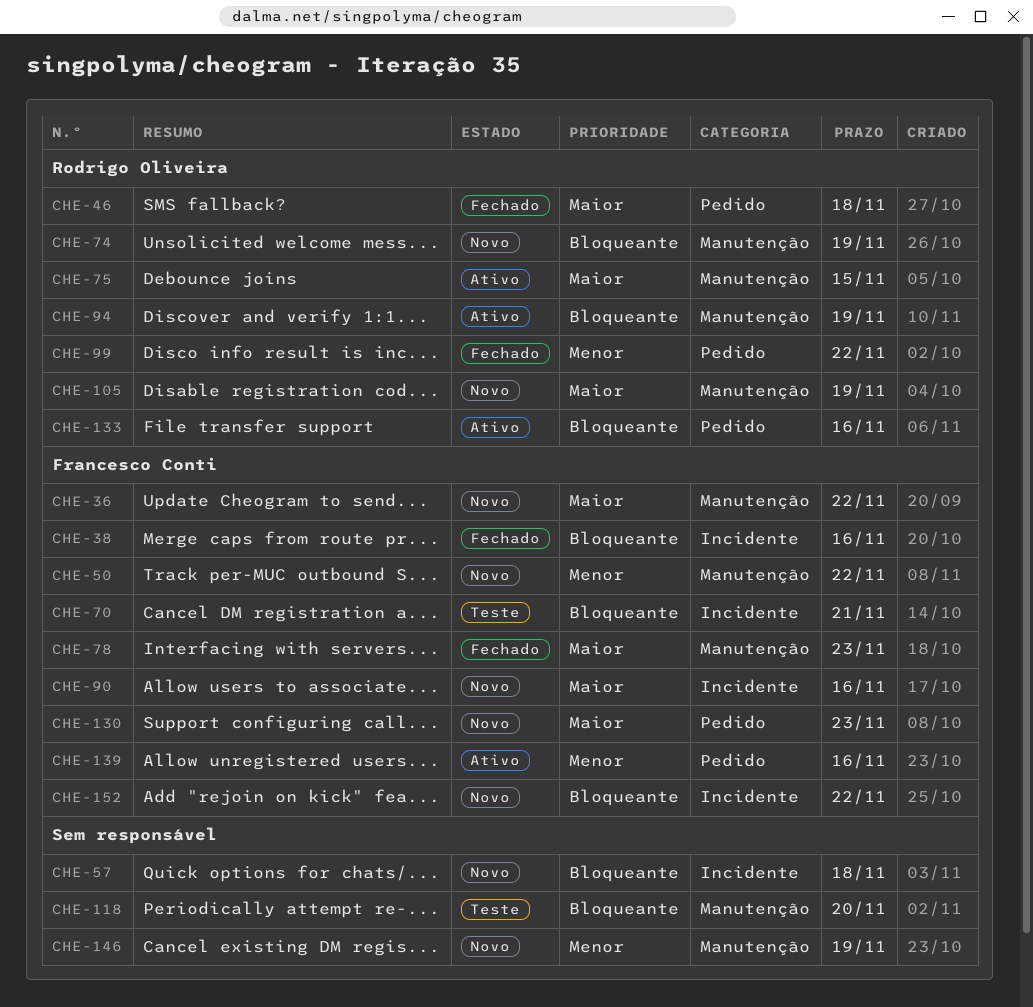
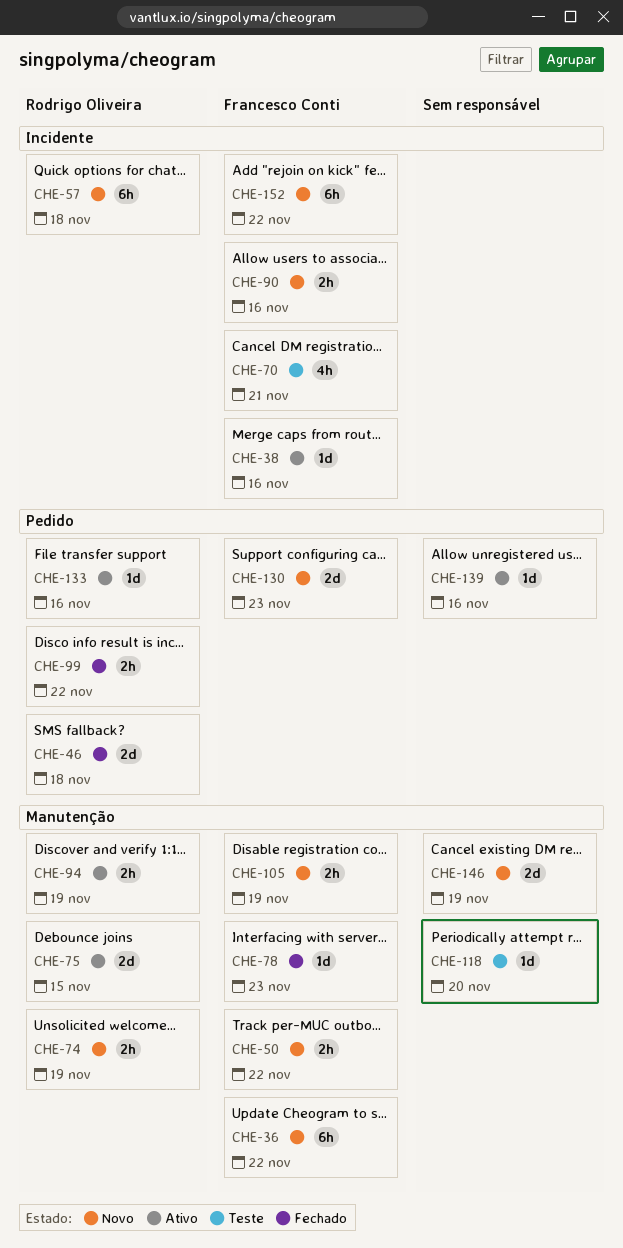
CHE-38, status: Fechado -> Ativo
CHE-57, owner: none -> Rodrigo Oliveira
CHE-105, owner: Rodrigo Oliveira -> Francesco Conti
CHE-139, owner: Francesco Conti -> none

